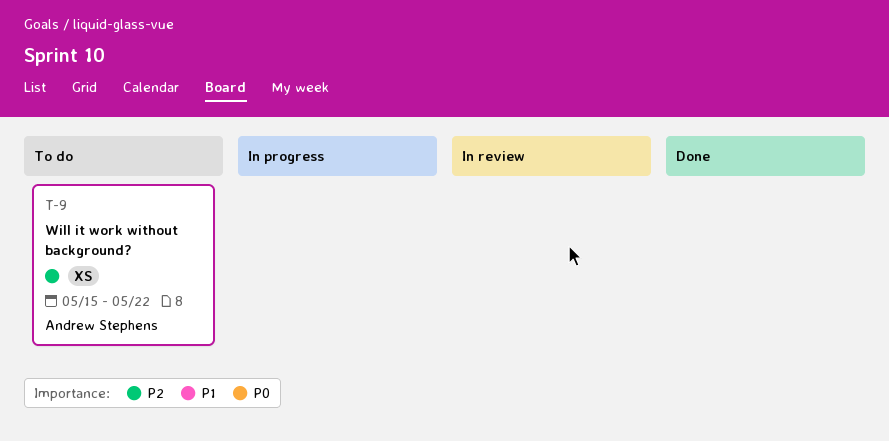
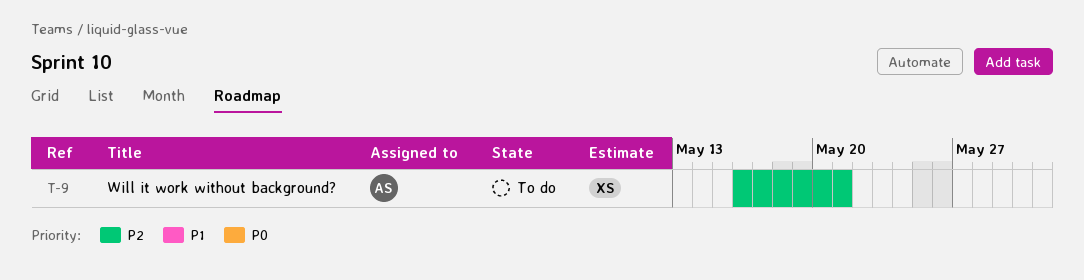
T-9, start: May 15 -> May 16
T-9, due: May 22 -> May 21

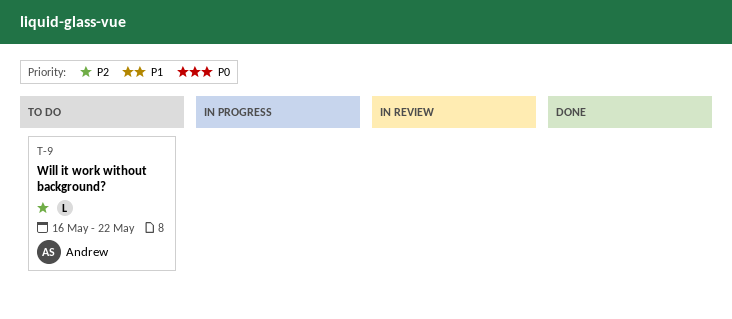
T-9, estimate: XS -> L
T-9, due: May 21 -> May 22

